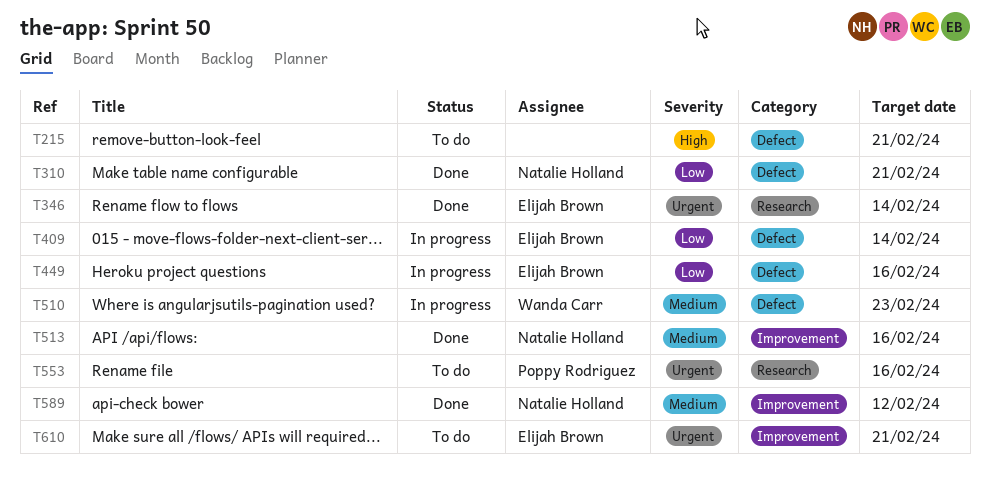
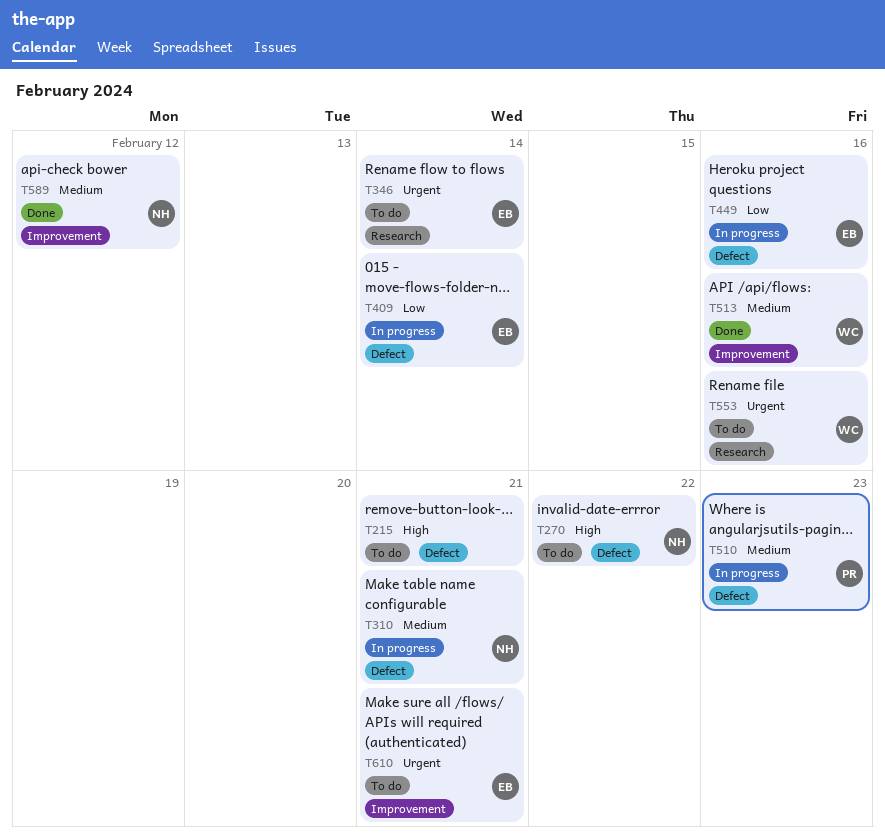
T270: none -> present
T310, status: Done -> In progress
T310, priority: Low -> Medium
T346, status: Done -> To do
T510, owner: Wanda Carr -> Poppy Rodriguez
T513, owner: Natalie Holland -> Wanda Carr
T553, owner: Poppy Rodriguez -> Wanda Carr

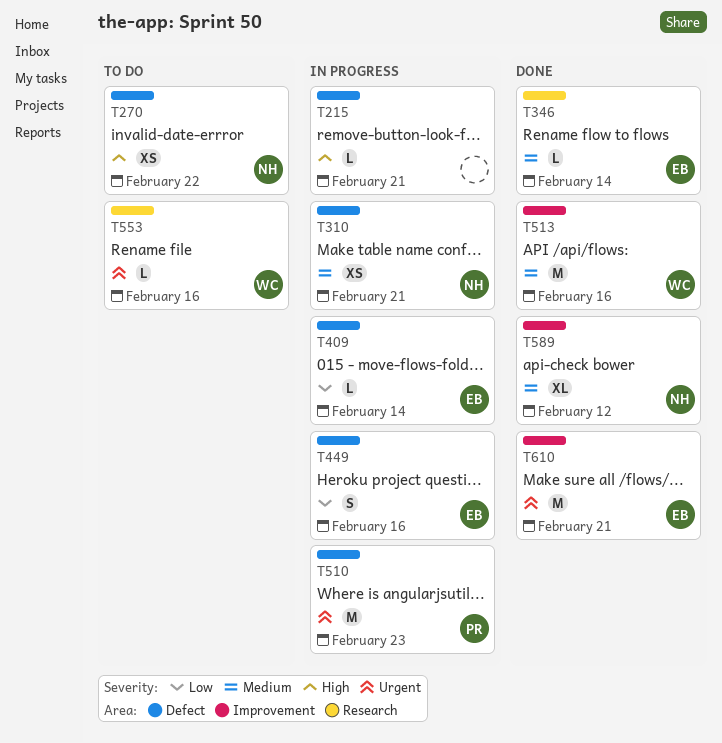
T215, status: To do -> In progress
T346, status: To do -> Done
T346, priority: Urgent -> Medium
T510, priority: Medium -> Urgent
T610, status: To do -> Done

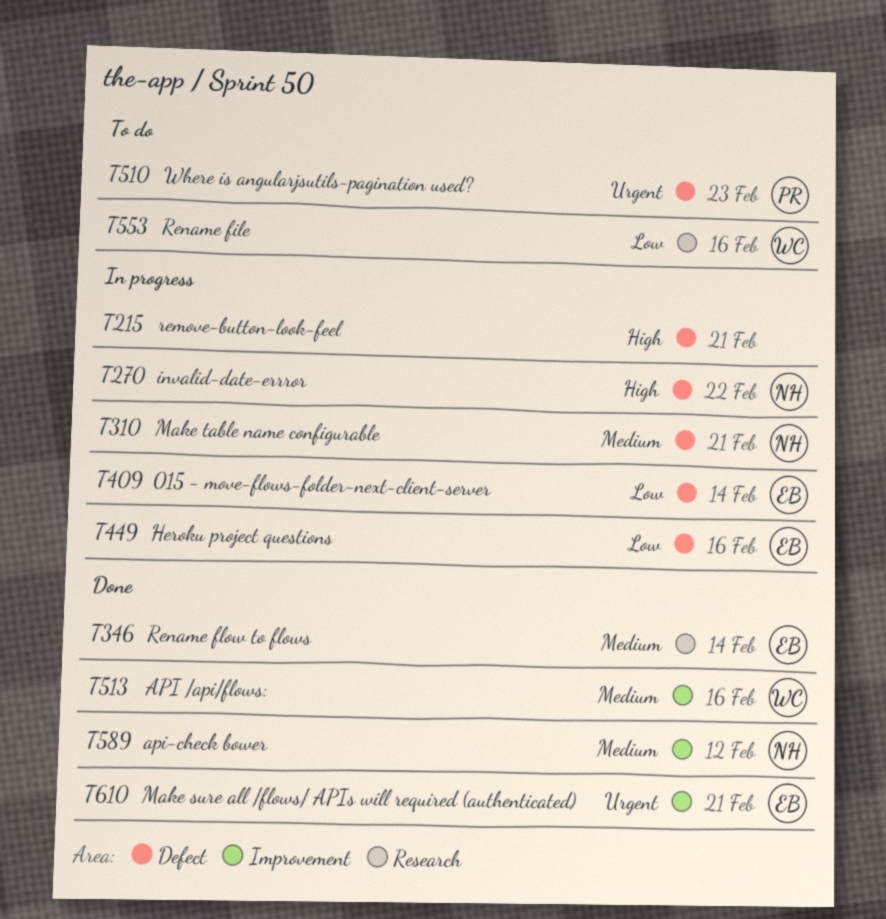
T270, status: To do -> In progress
T510, status: In progress -> To do
T553, priority: Urgent -> Low

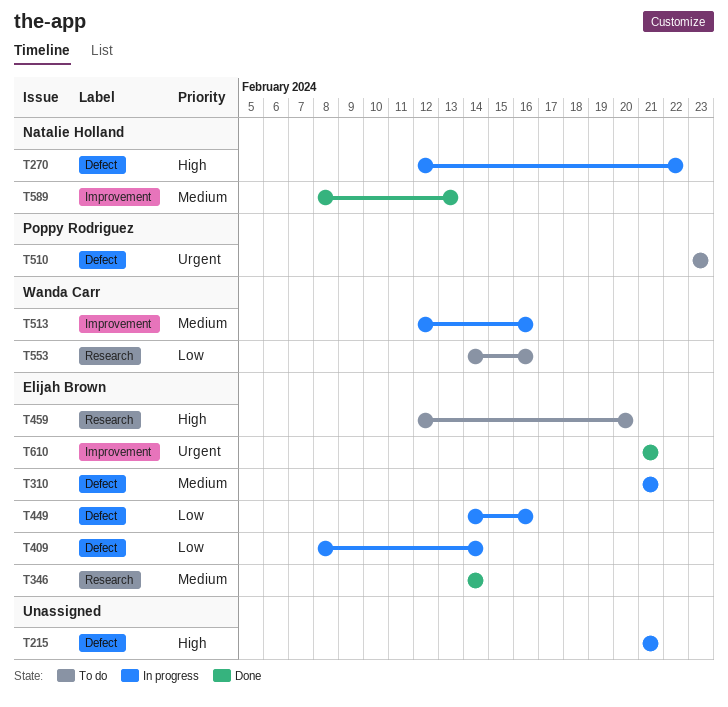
T310, owner: Natalie Holland -> Elijah Brown
T459: none -> present
T513, status: Done -> In progress
T589, due: Feb 12 -> Feb 13

